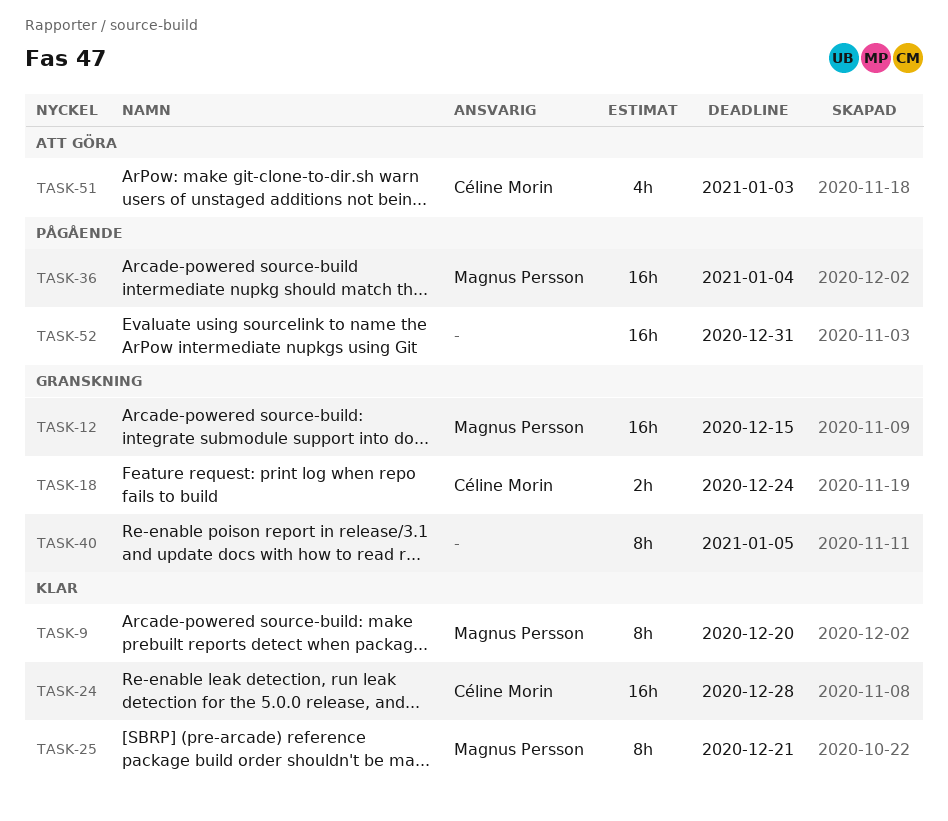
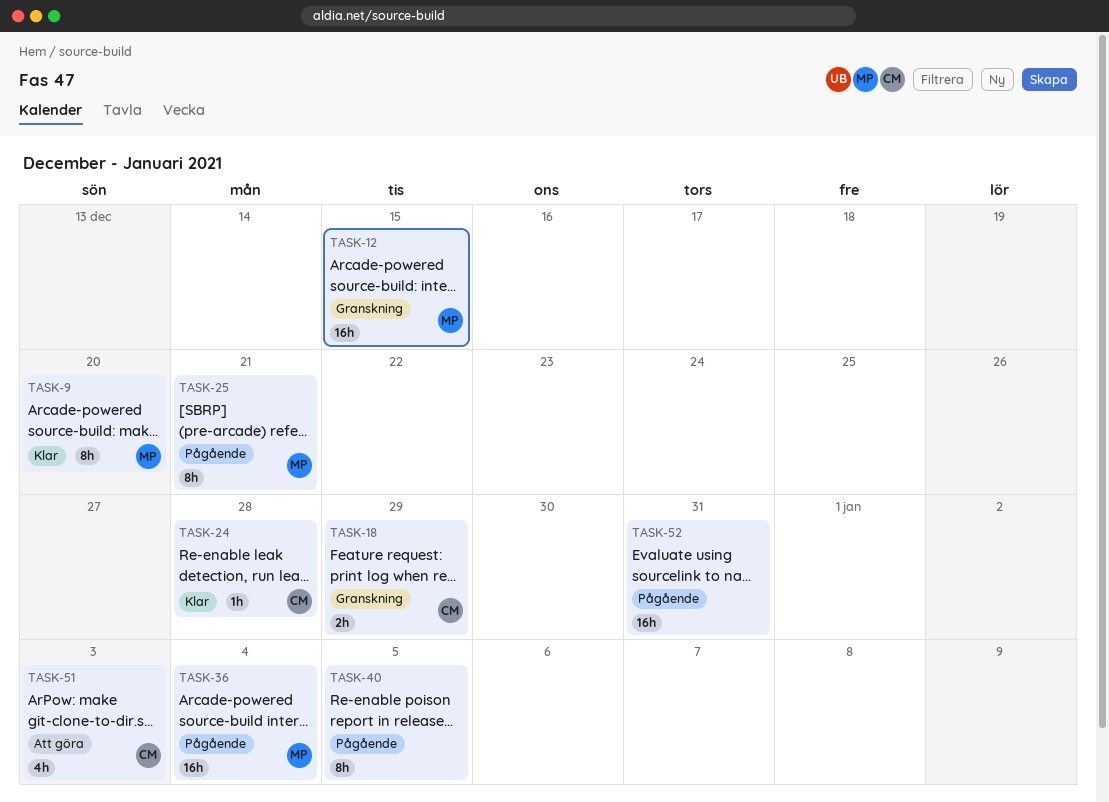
TASK-18, due: Dec 24 -> Dec 29
TASK-24, estimate: 16h -> 1h
TASK-25, status: Klar -> Pågående
TASK-40, status: Granskning -> Pågående

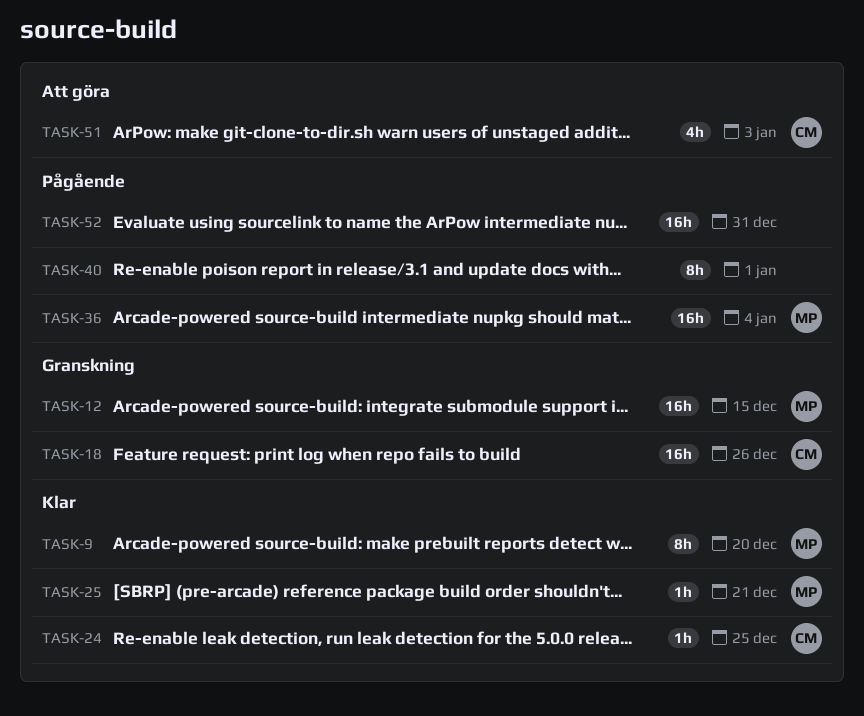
TASK-18, estimate: 2h -> 16h
TASK-18, due: Dec 29 -> Dec 26
TASK-24, due: Dec 28 -> Dec 25
TASK-25, status: Pågående -> Klar
TASK-25, estimate: 8h -> 1h
TASK-40, due: Jan 5 -> Jan 1

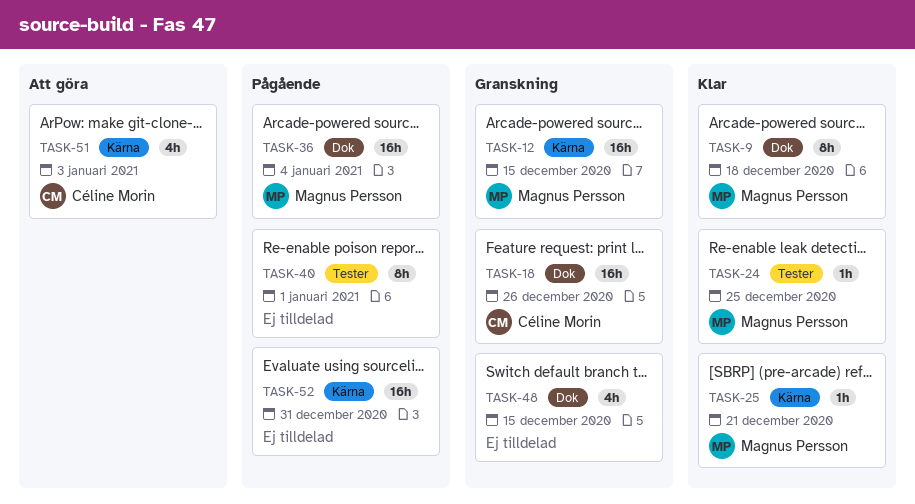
TASK-9, due: Dec 20 -> Dec 18
TASK-24, owner: Céline Morin -> Magnus Persson
TASK-48: none -> present

